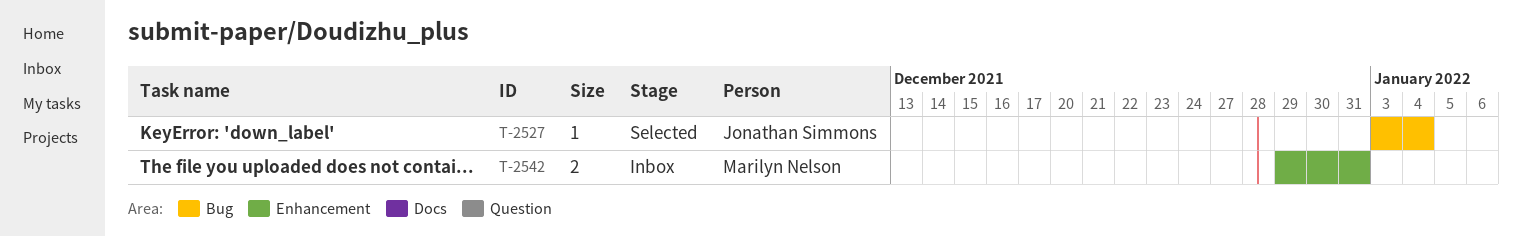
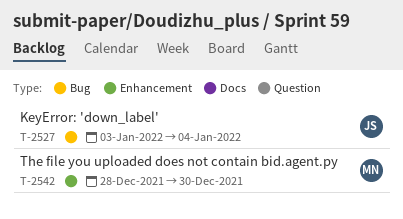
T-2542, start: Dec 29 -> Dec 28
T-2542, due: Dec 31 -> Dec 30

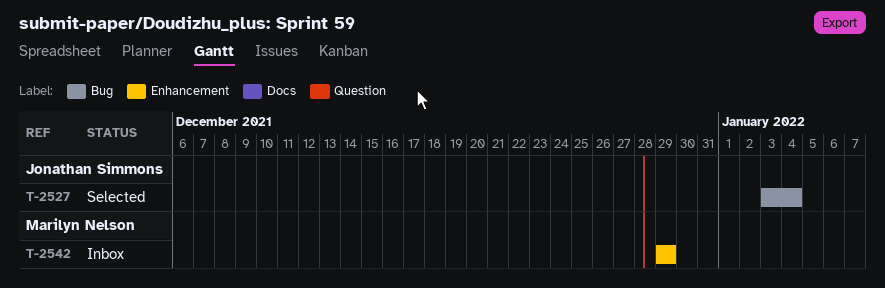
T-2542, start: Dec 28 -> Dec 29
T-2542, due: Dec 30 -> Dec 29

